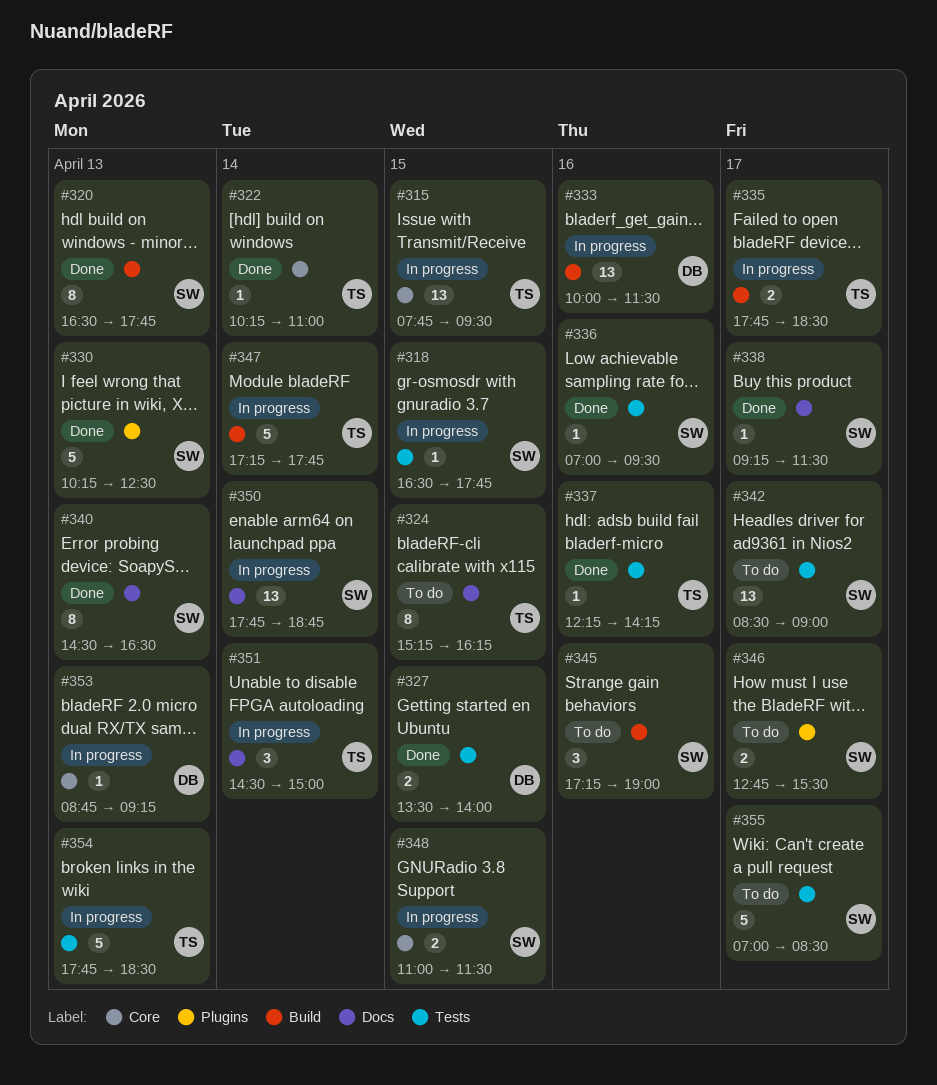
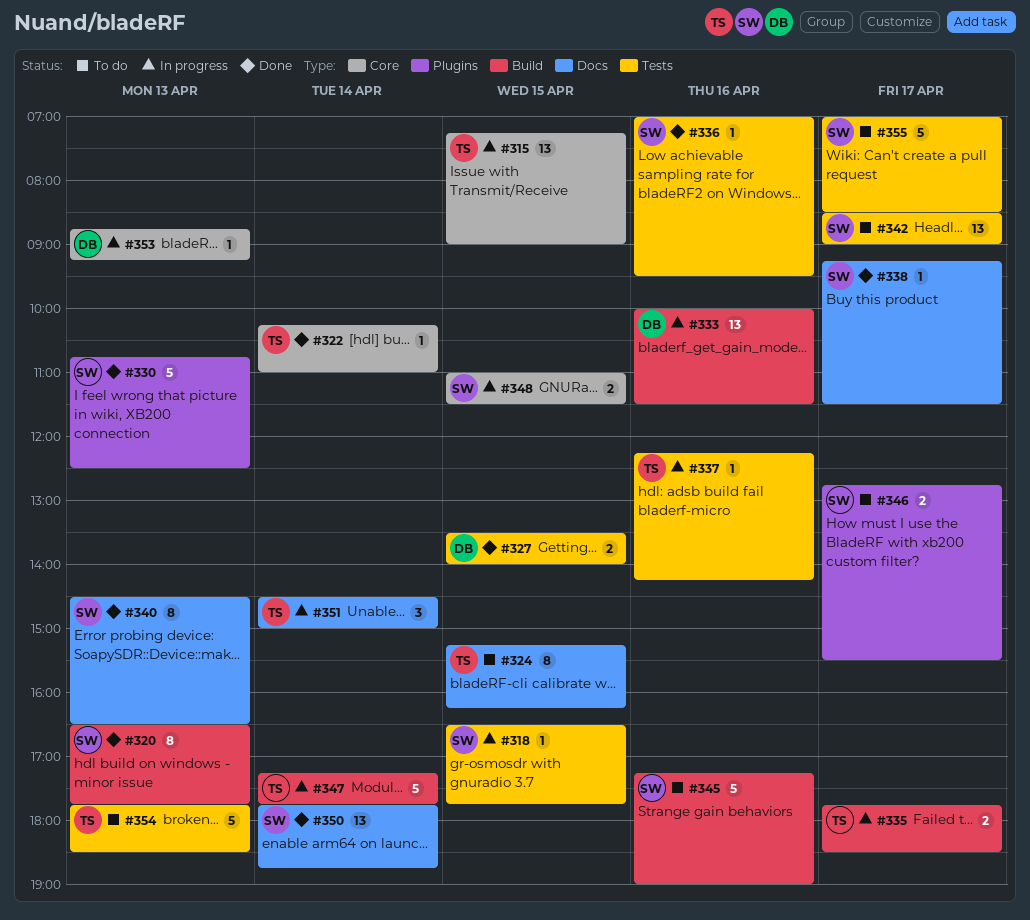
#315, begins: 07:45 -> 07:15
#315, ends: 09:30 -> 09:00
#330, begins: 10:15 -> 10:45
#337, status: Done -> In progress
#345, estimate: 3 -> 5
#350, status: In progress -> Done
#354, status: In progress -> To do

